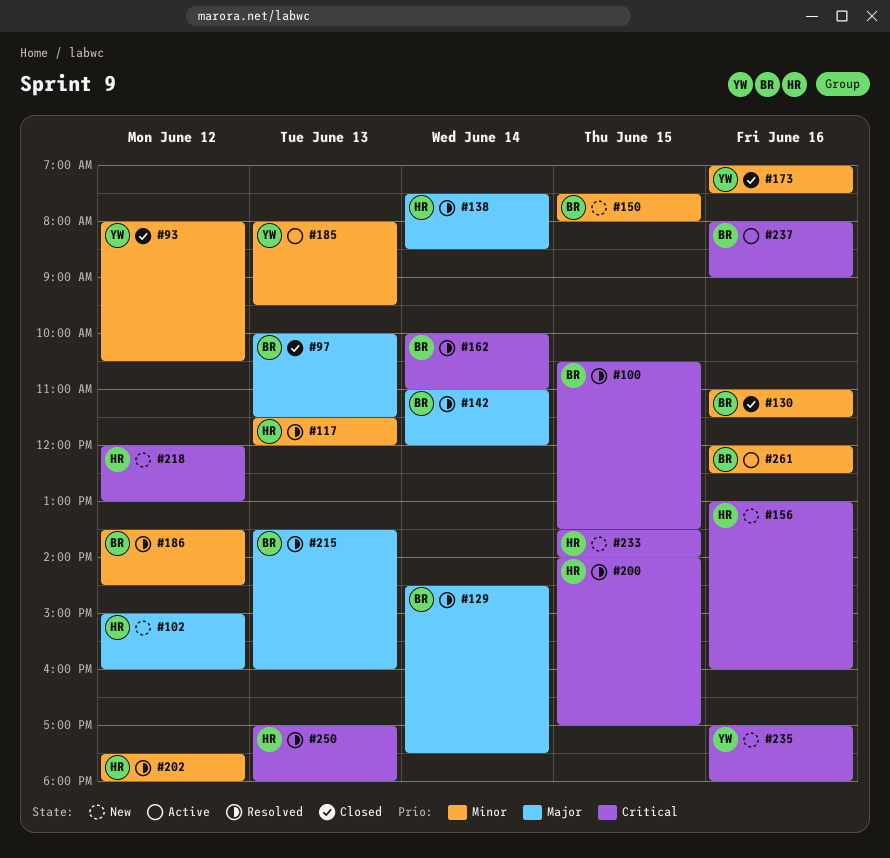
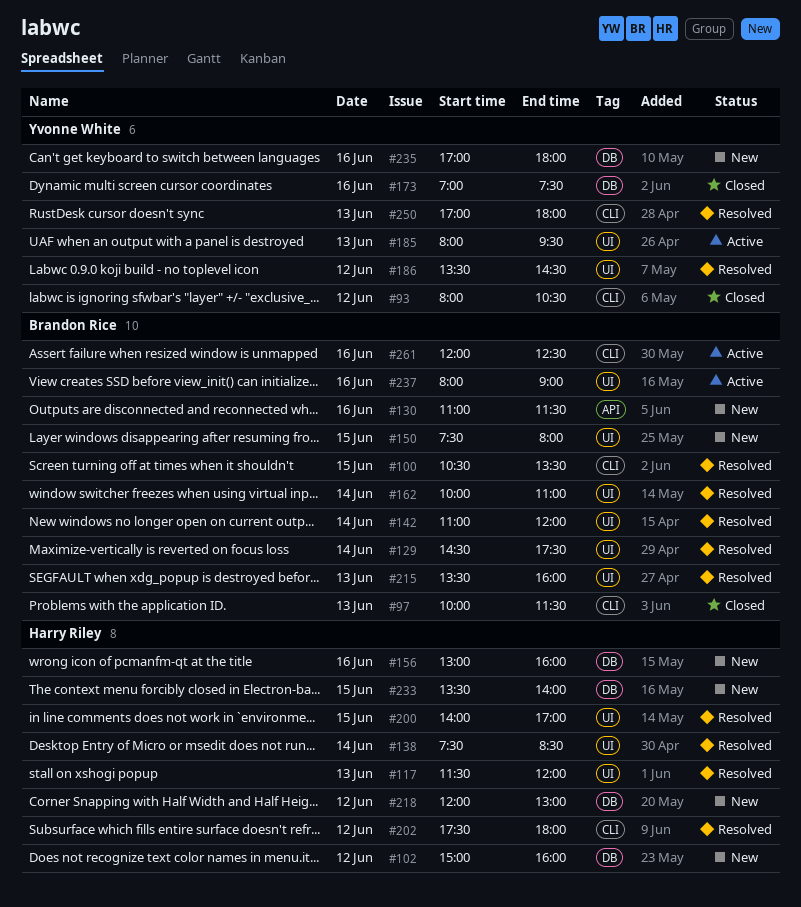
#130, status: Closed -> New
#186, owner: Brandon Rice -> Yvonne White
#250, owner: Harry Riley -> Yvonne White

